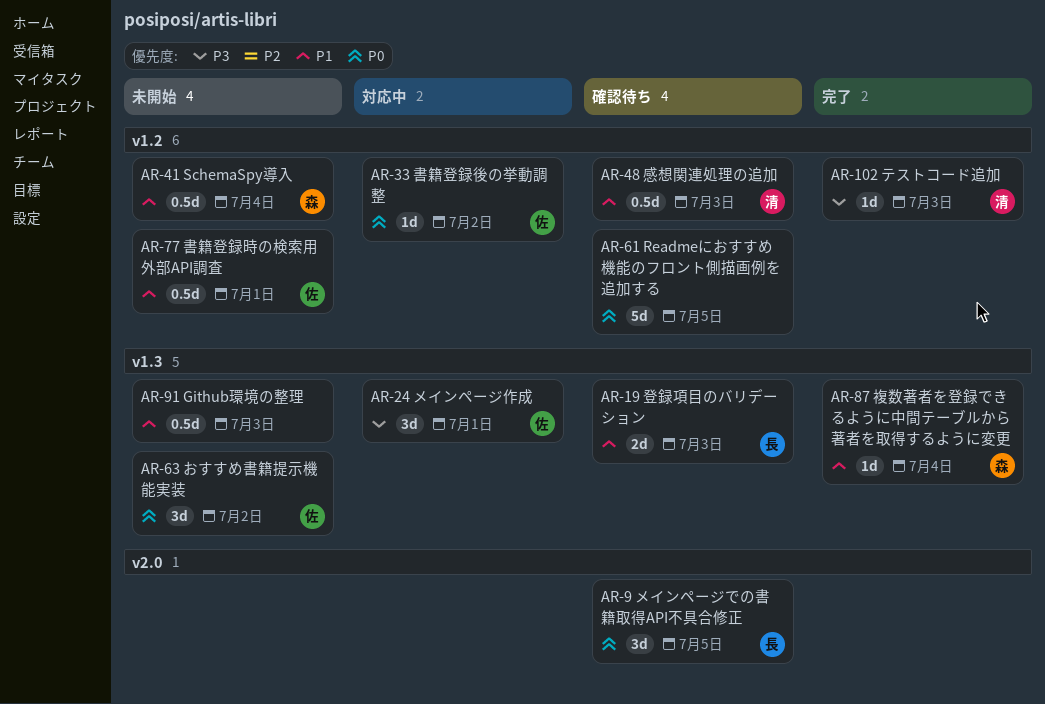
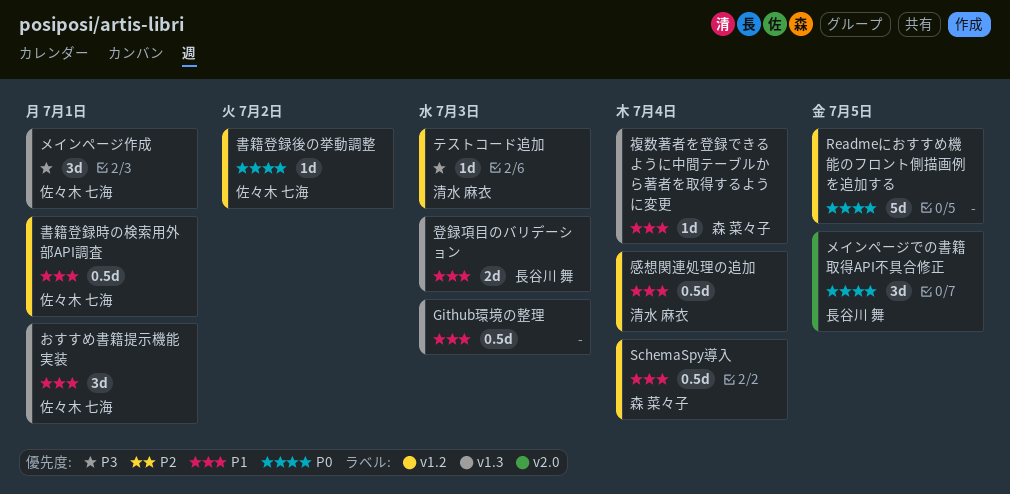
おすすめ書籍提示機能実装, priority: P0 -> P1
おすすめ書籍提示機能実装, due: Jul 2 -> Jul 1
感想関連処理の追加, due: Jul 3 -> Jul 4

